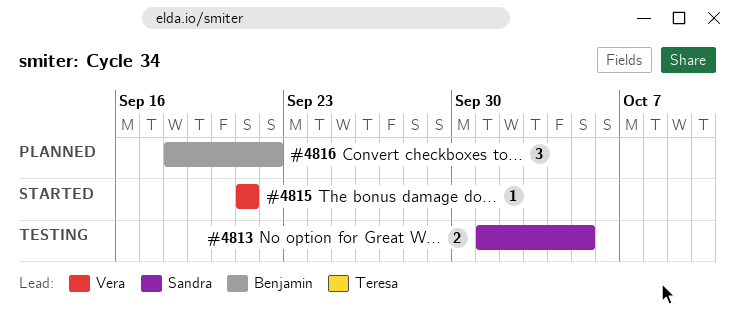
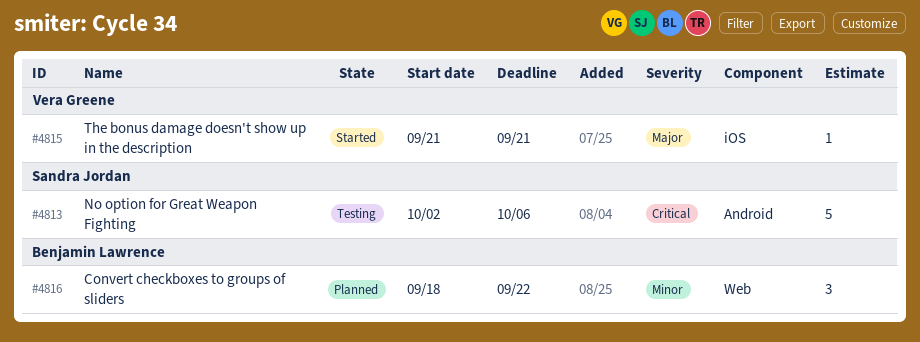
#4813, estimate: 2 -> 5
#4813, start: Oct 1 -> Oct 2
#4813, due: Oct 5 -> Oct 6

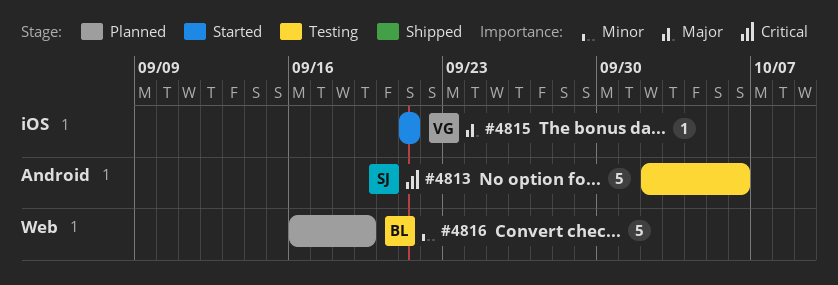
#4816, estimate: 3 -> 5
#4816, start: Sep 18 -> Sep 16
#4816, due: Sep 22 -> Sep 19

